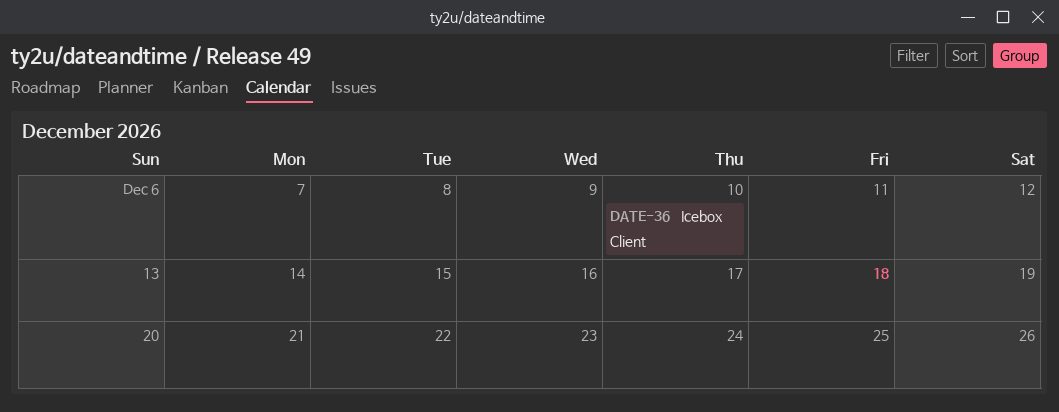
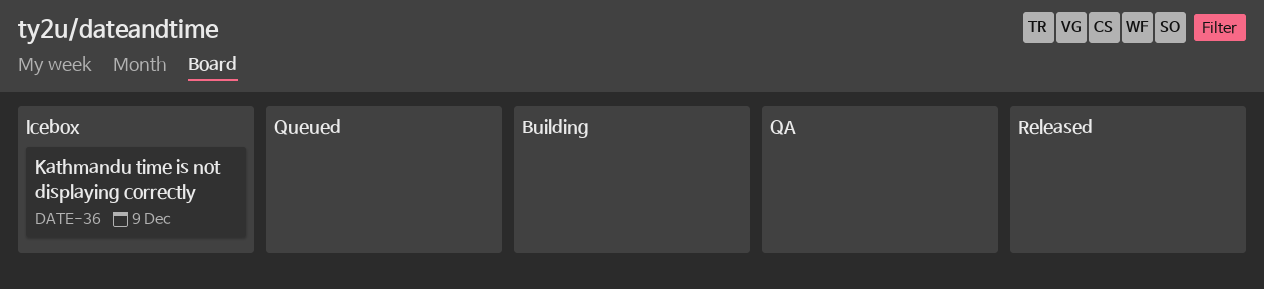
DATE-36, due: Dec 10 -> Dec 9

